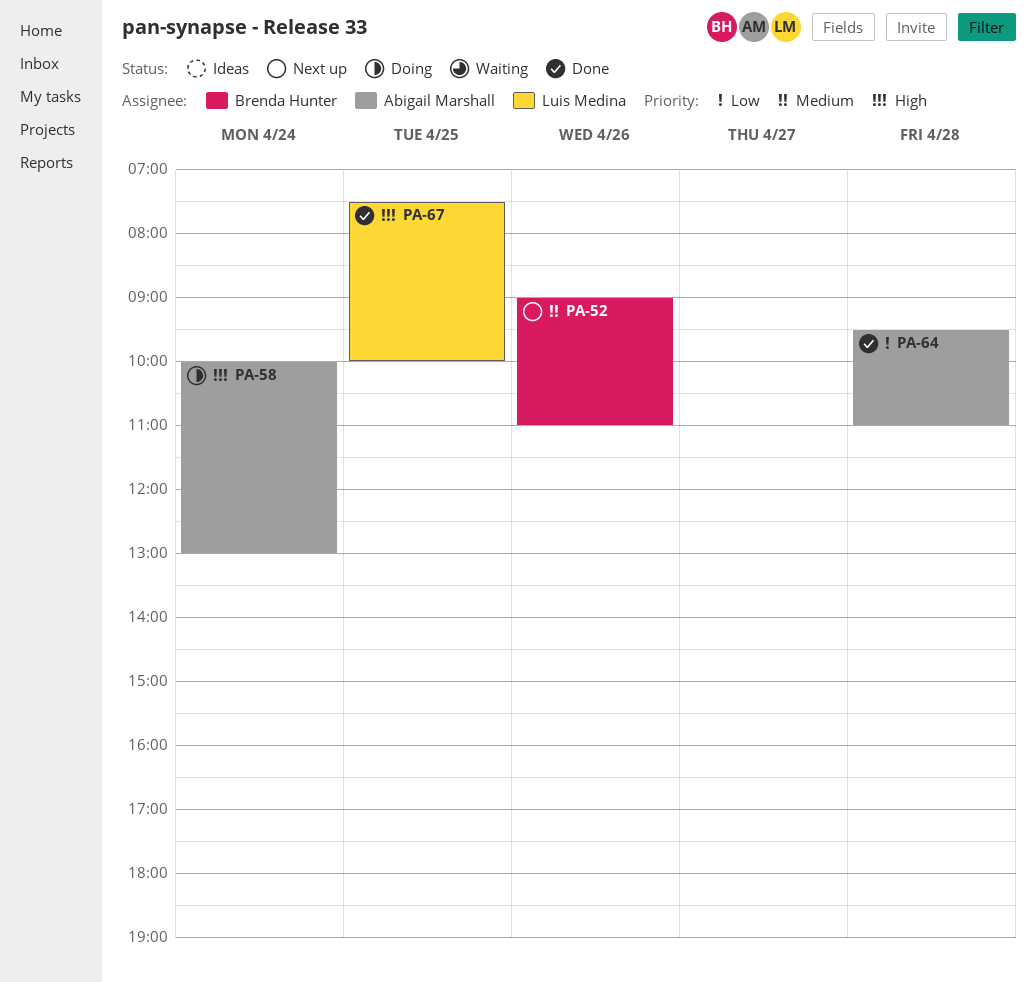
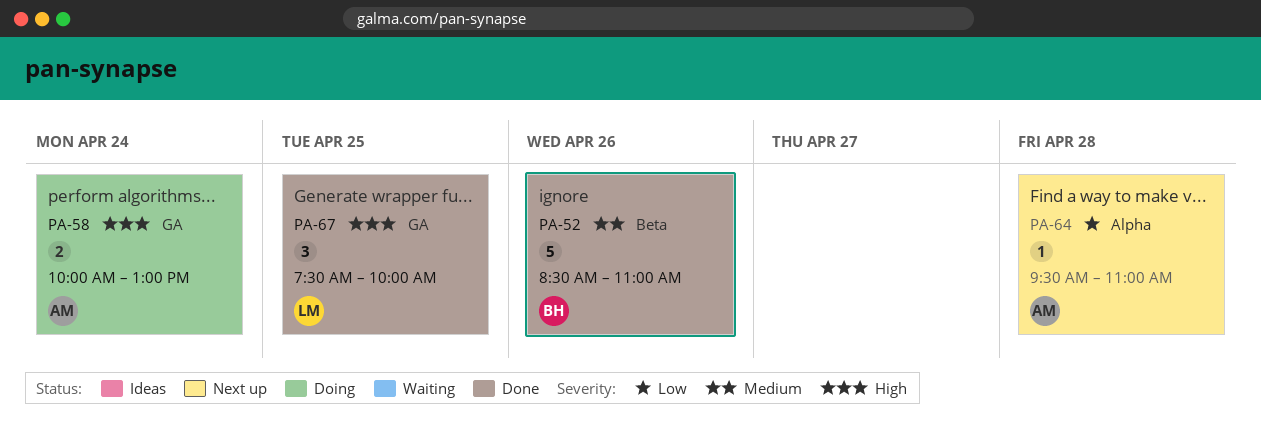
PA-52, status: Next up -> Done
PA-52, begins: 09:00 -> 08:30
PA-64, status: Done -> Next up

